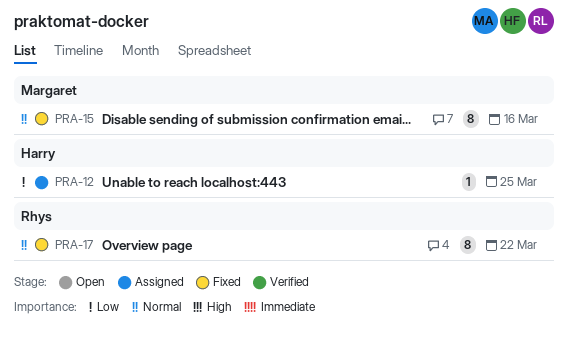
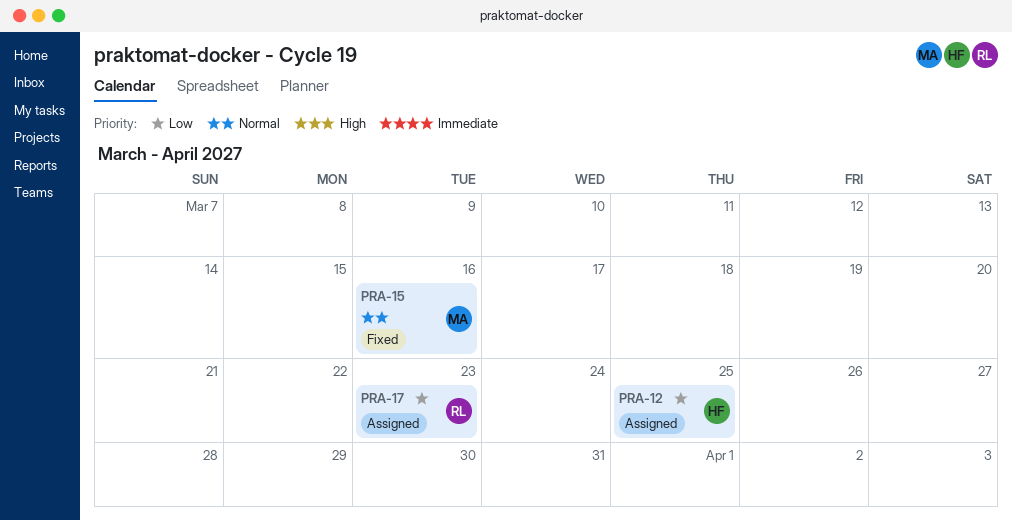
PRA-17, status: Fixed -> Assigned
PRA-17, priority: Normal -> Low
PRA-17, due: Mar 22 -> Mar 23

